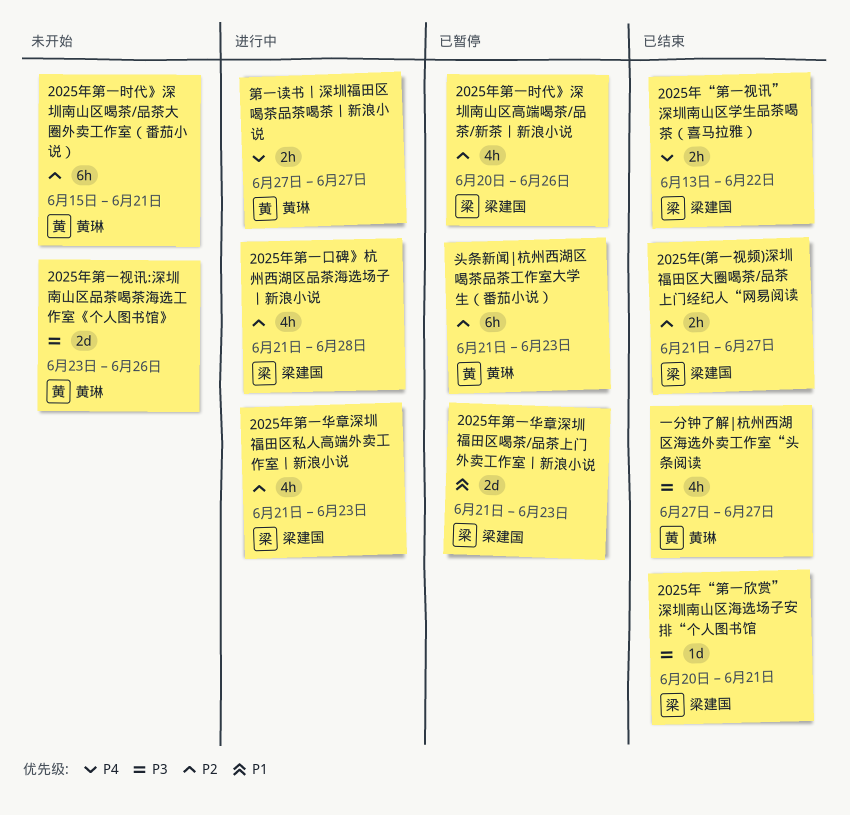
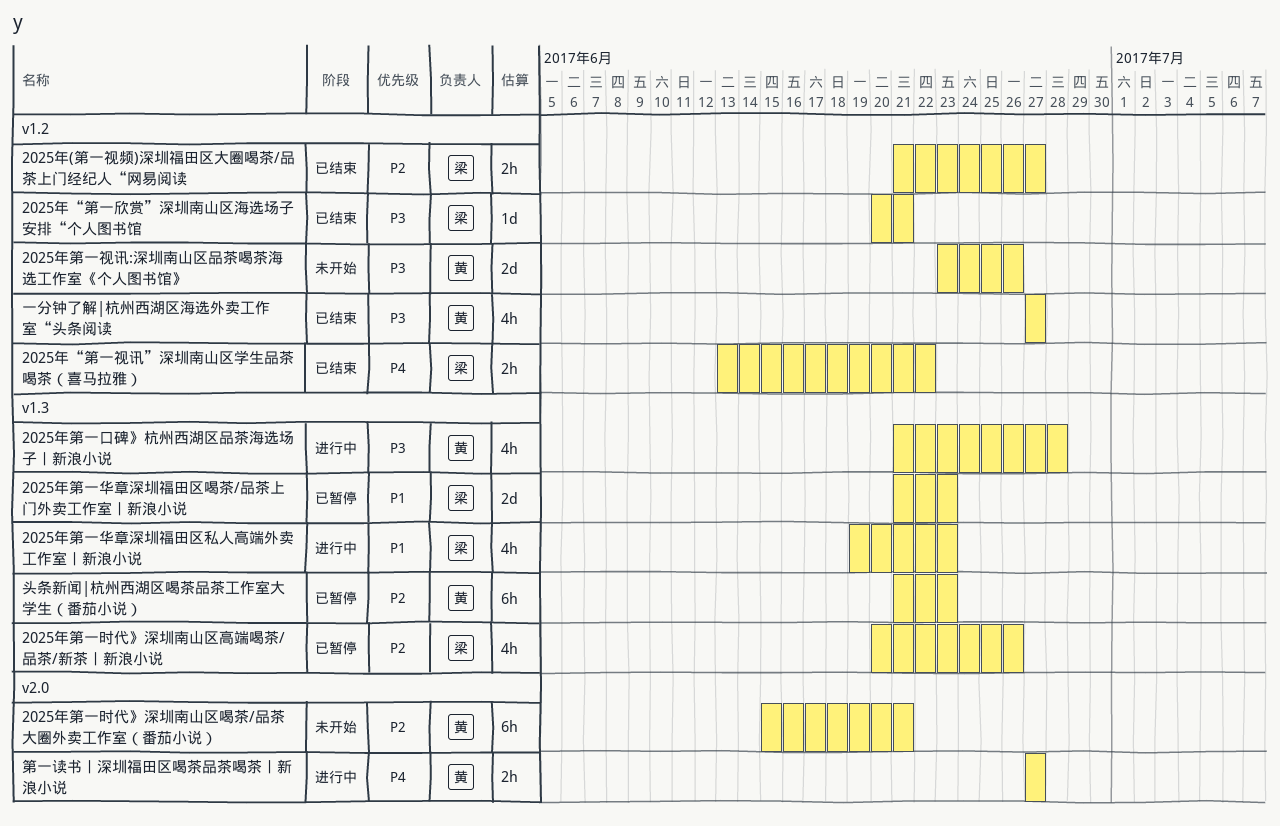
2025年第一华章深圳福田区私人高端外卖工作室丨新浪小说, priority: P2 -> P1
2025年第一华章深圳福田区私人高端外卖工作室丨新浪小说, start: Jun 21 -> Jun 19
2025年第一口碑》杭州西湖区品茶海选场子丨新浪小说, owner: 梁建国 -> 黄琳
2025年第一口碑》杭州西湖区品茶海选场子丨新浪小说, priority: P2 -> P3

